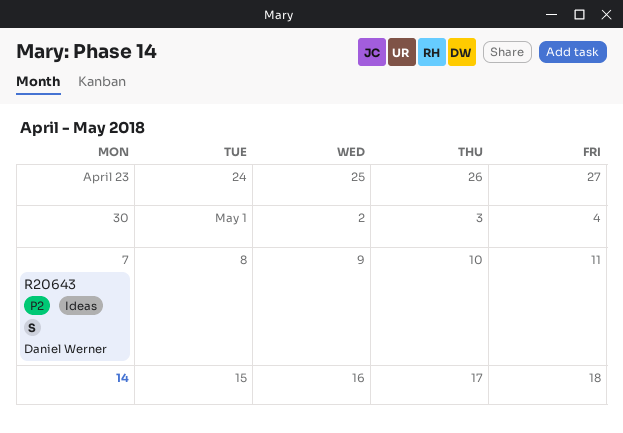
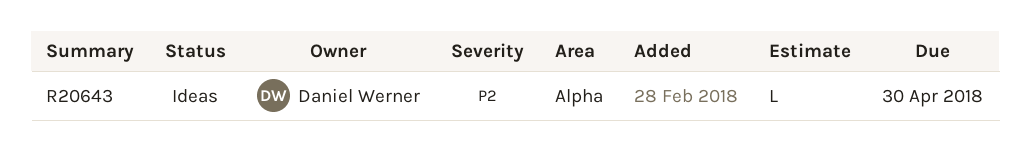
R20643, estimate: S -> L
R20643, due: May 7 -> Apr 30

